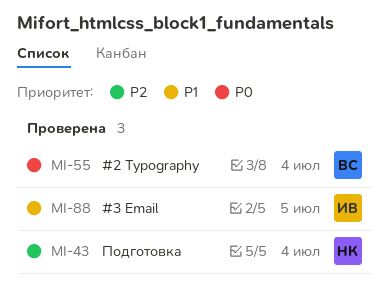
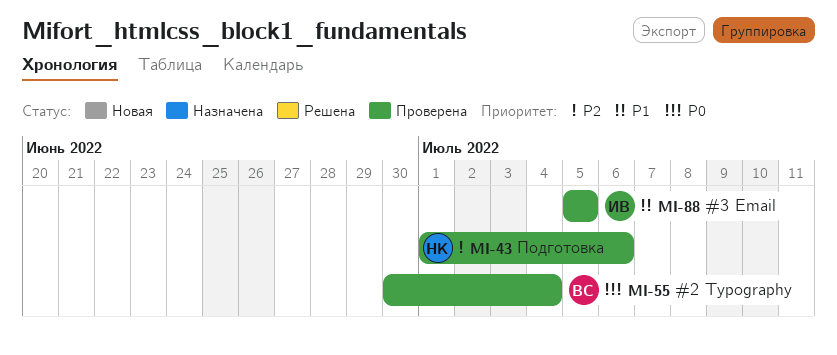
MI-43, due: Jul 4 -> Jul 6

